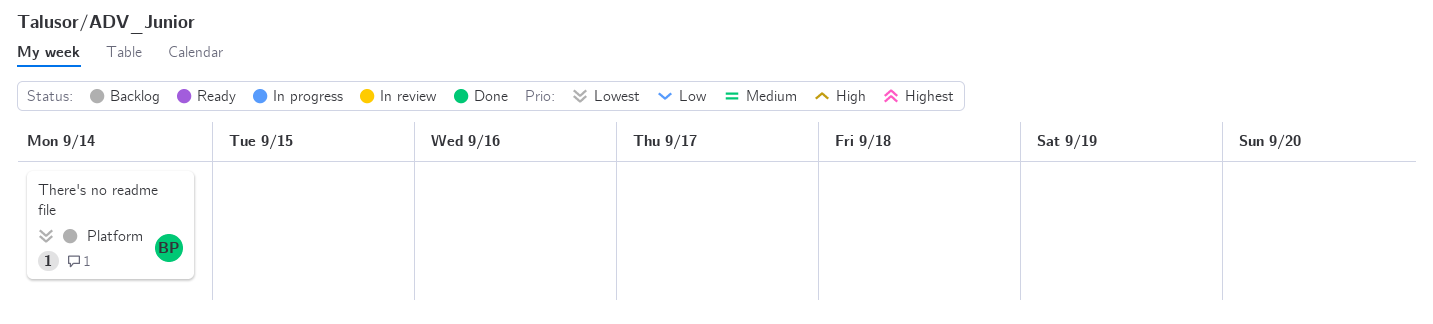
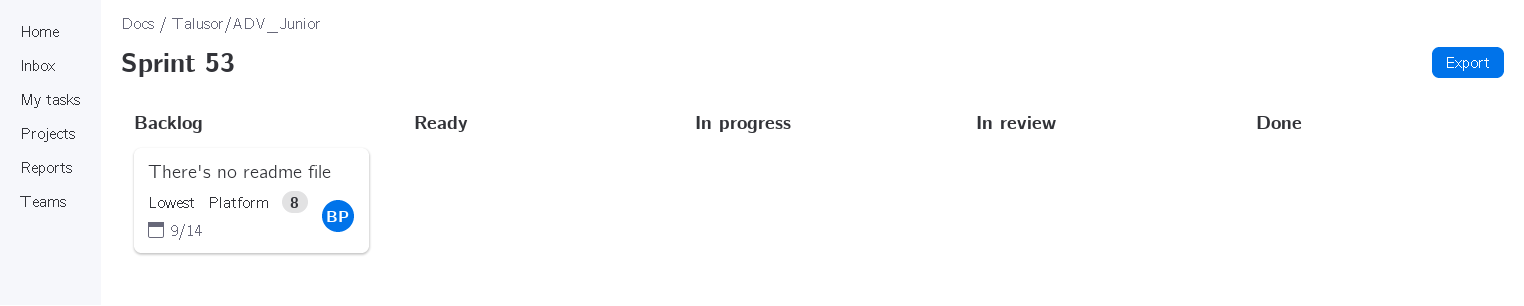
There's no readme file, estimate: 1 -> 8

